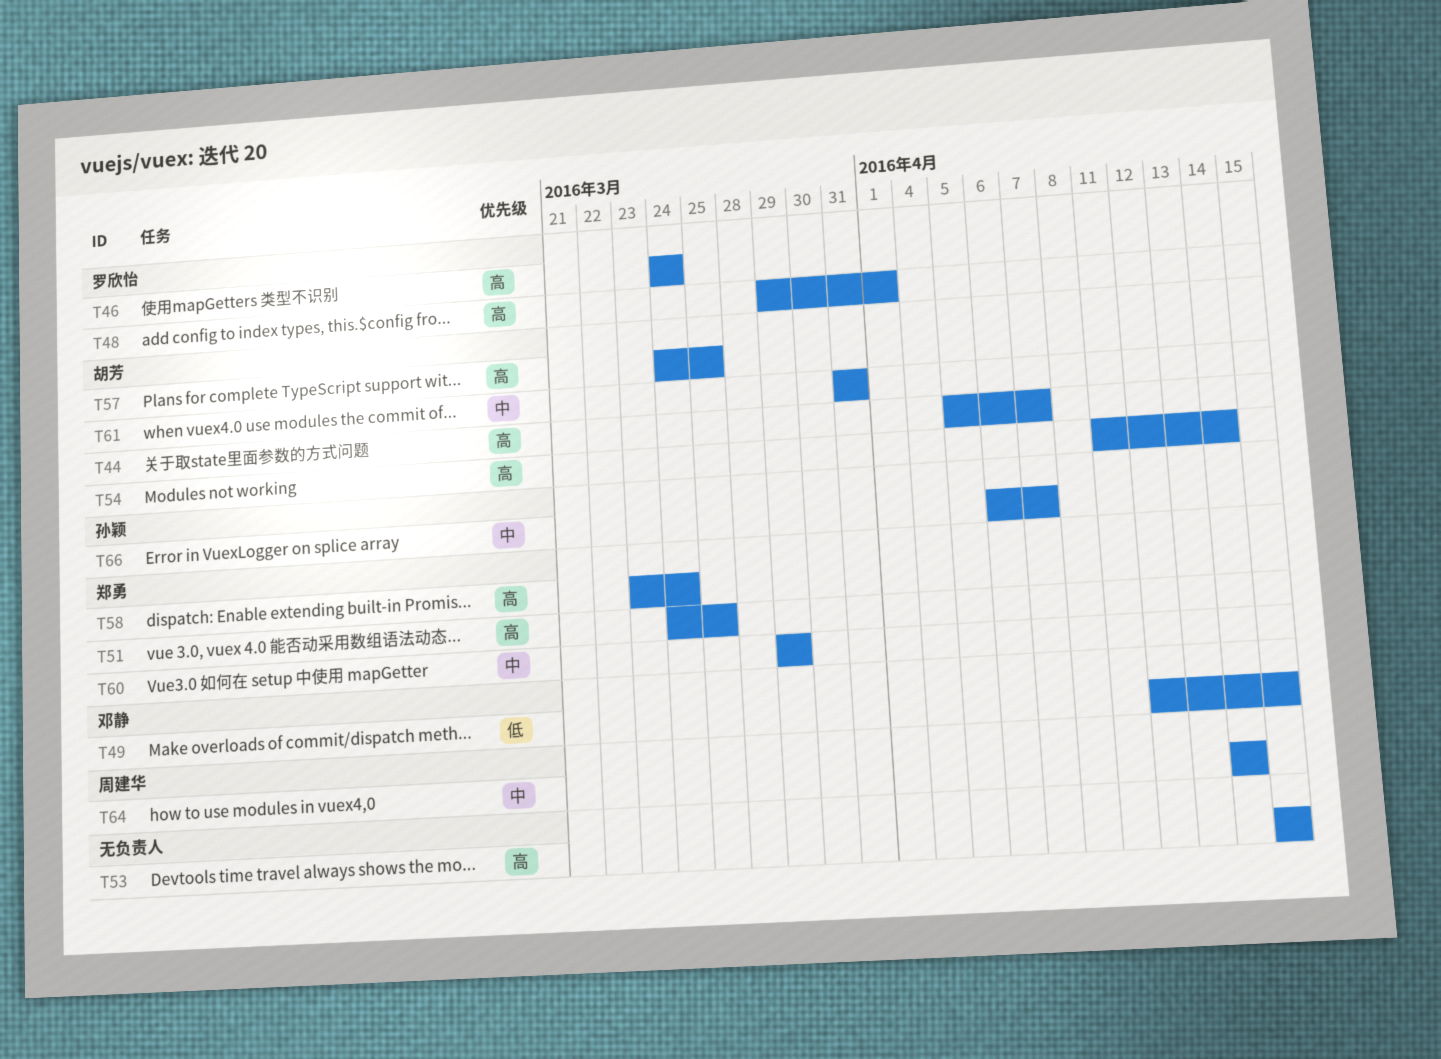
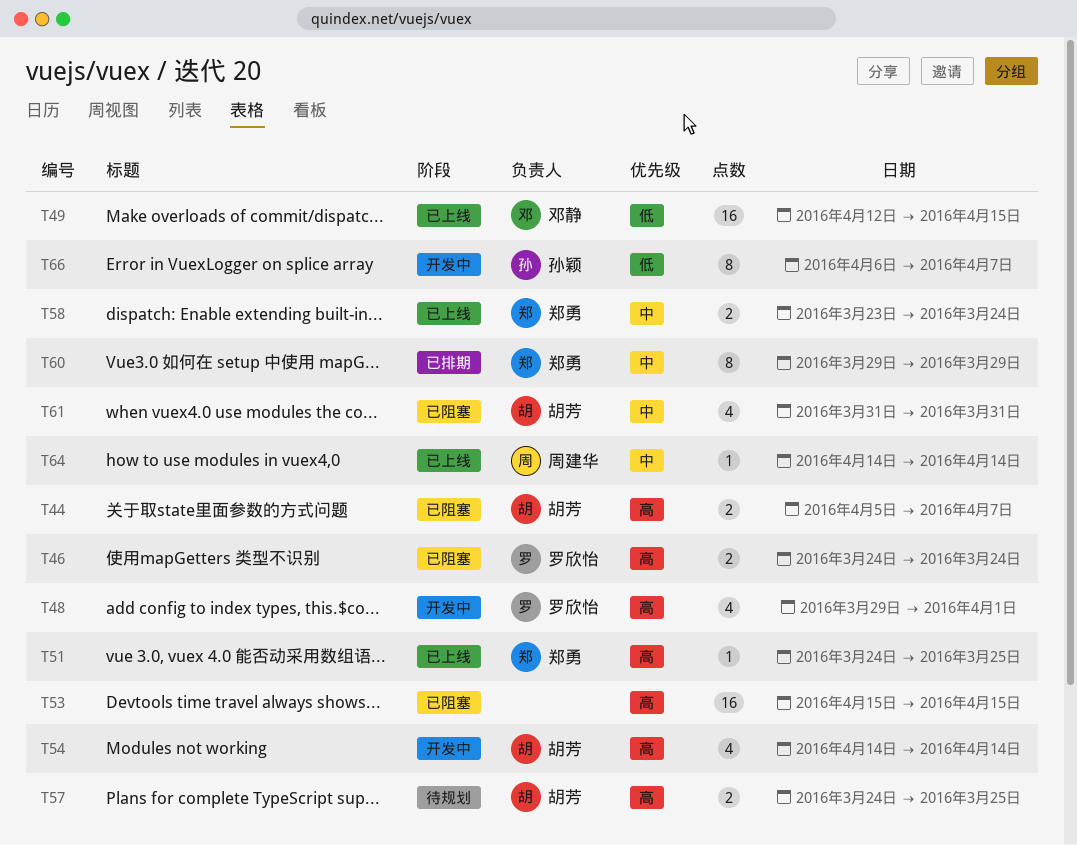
T54, start: Apr 11 -> Apr 14
T58, priority: 高 -> 中
T66, priority: 中 -> 低

